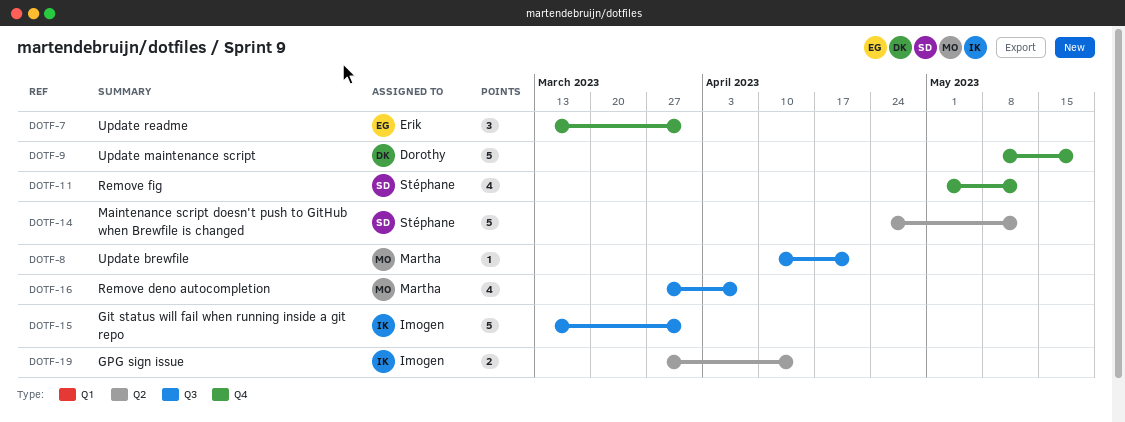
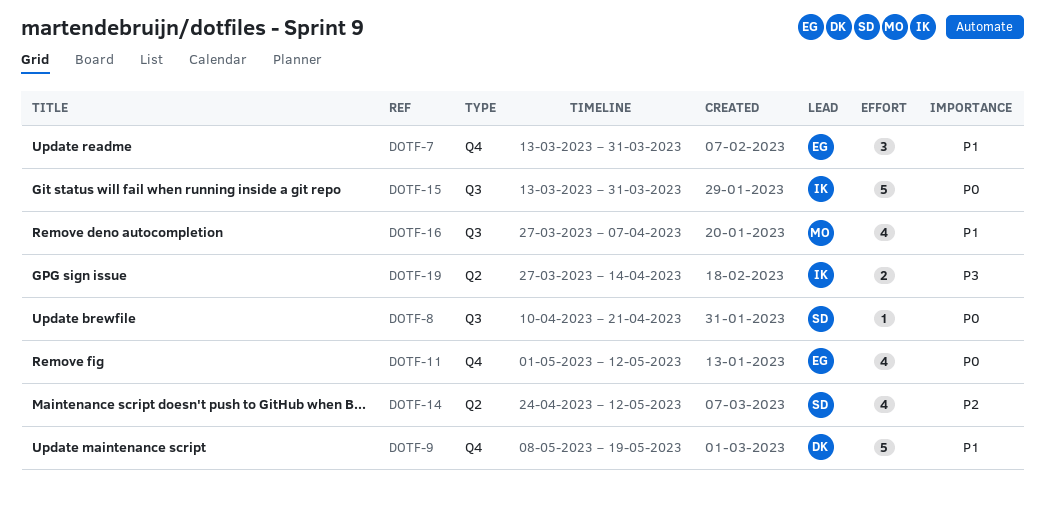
DOTF-8, owner: Martha -> Stéphane
DOTF-11, owner: Stéphane -> Erik
DOTF-14, estimate: 5 -> 4

